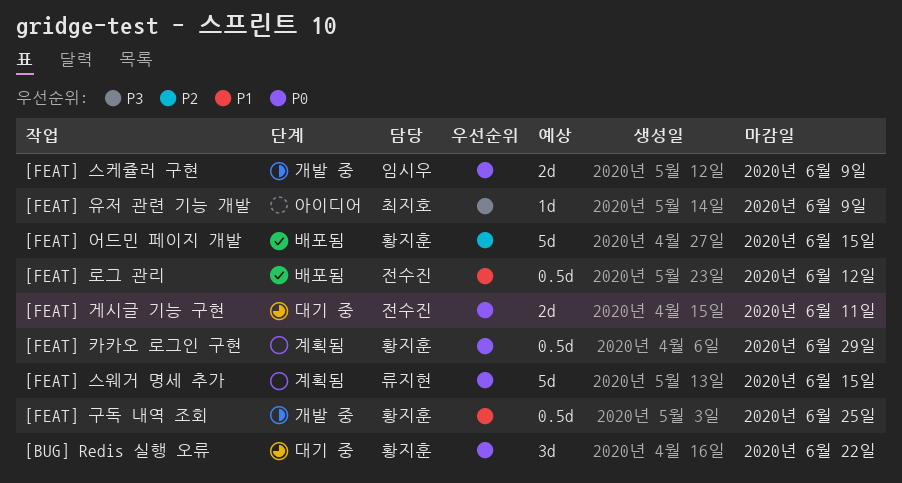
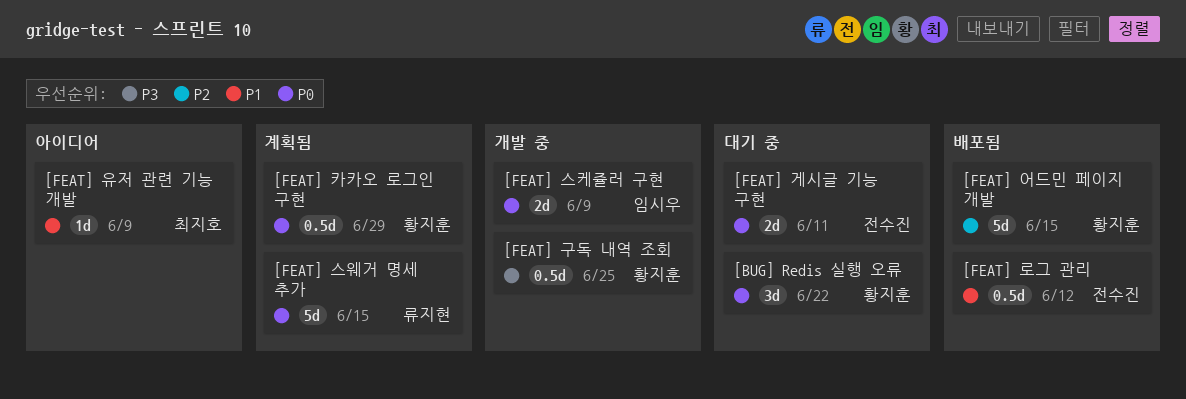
[FEAT] 구독 내역 조회, priority: P1 -> P3
[FEAT] 유저 관련 기능 개발, priority: P3 -> P1

